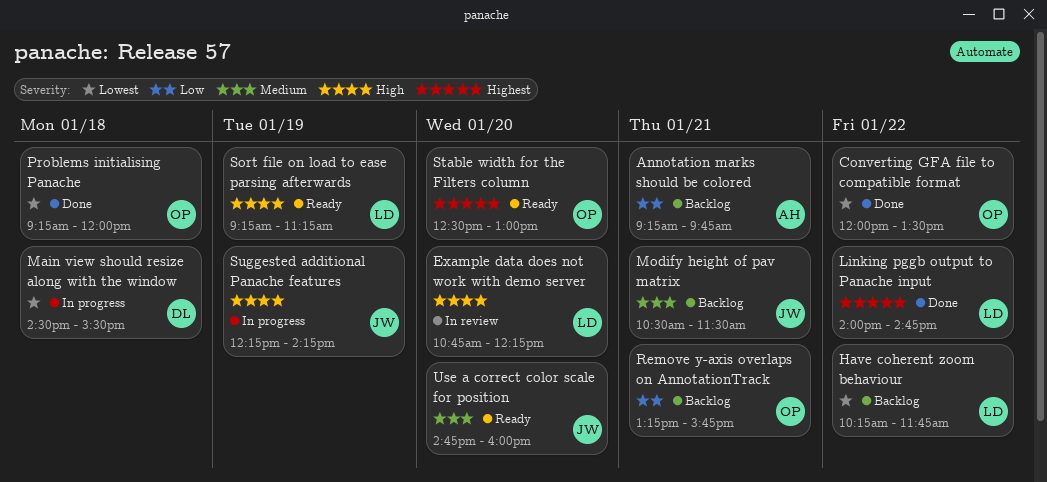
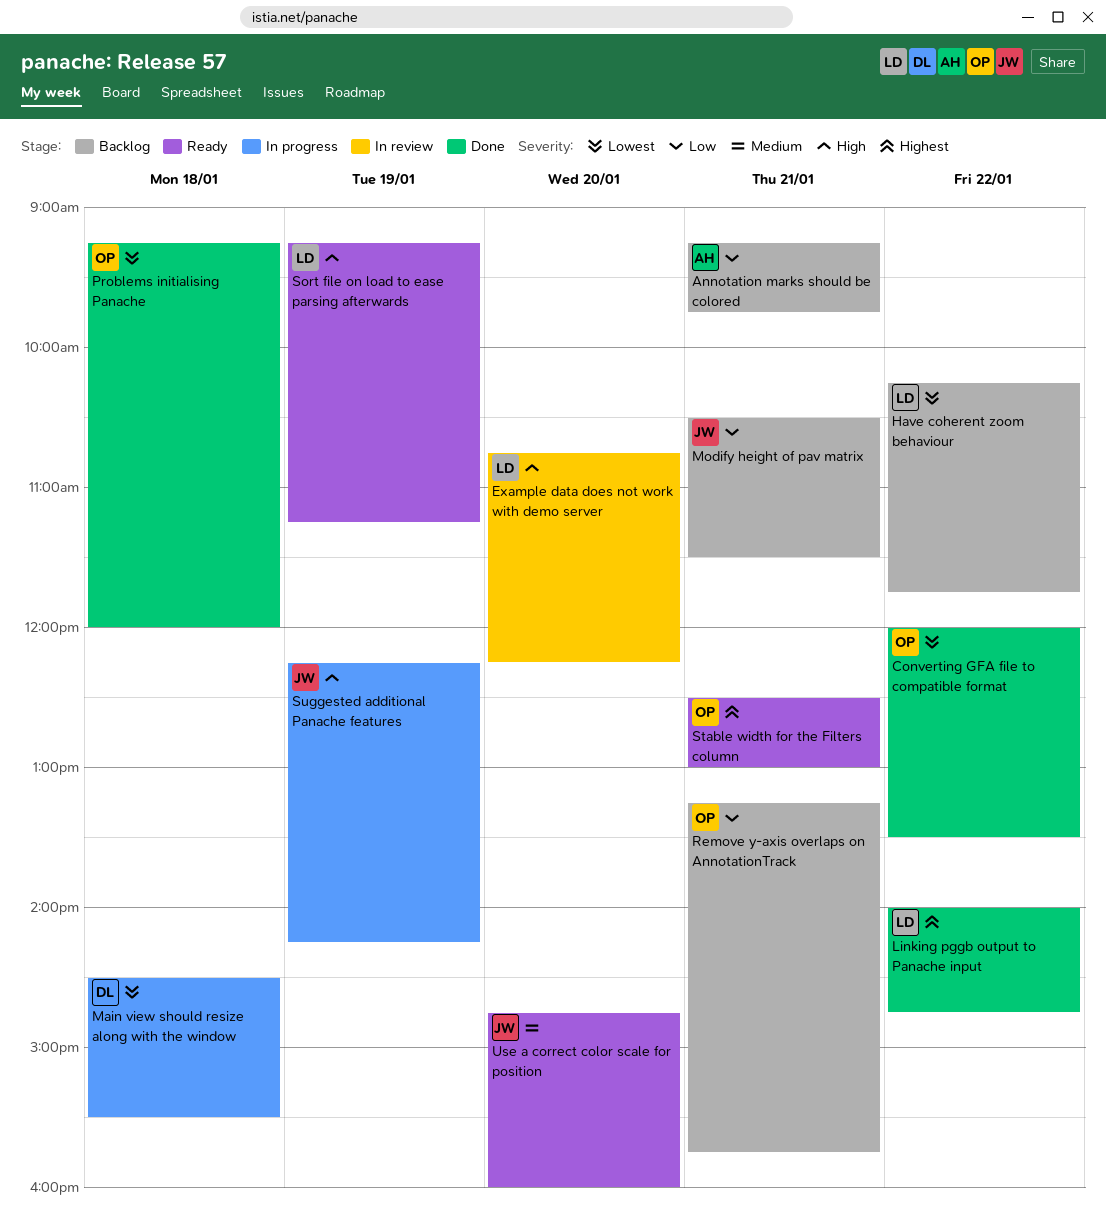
Modify height of pav matrix, priority: Medium -> Low
Stable width for the Filters column, day: Jan 20 -> Jan 21

